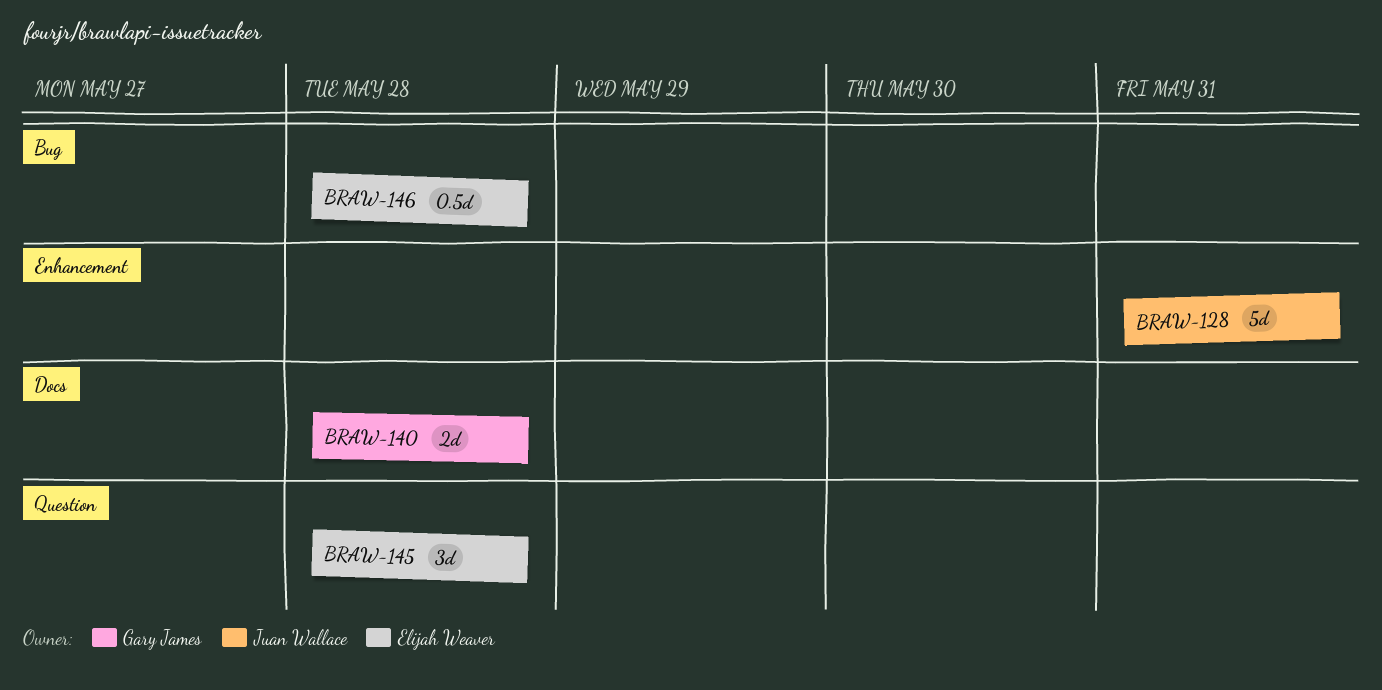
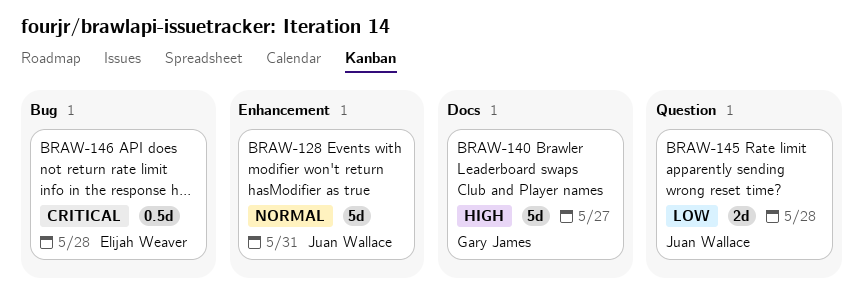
BRAW-140, estimate: 2d -> 5d
BRAW-140, due: May 28 -> May 27
BRAW-145, owner: Elijah Weaver -> Juan Wallace
BRAW-145, estimate: 3d -> 2d

